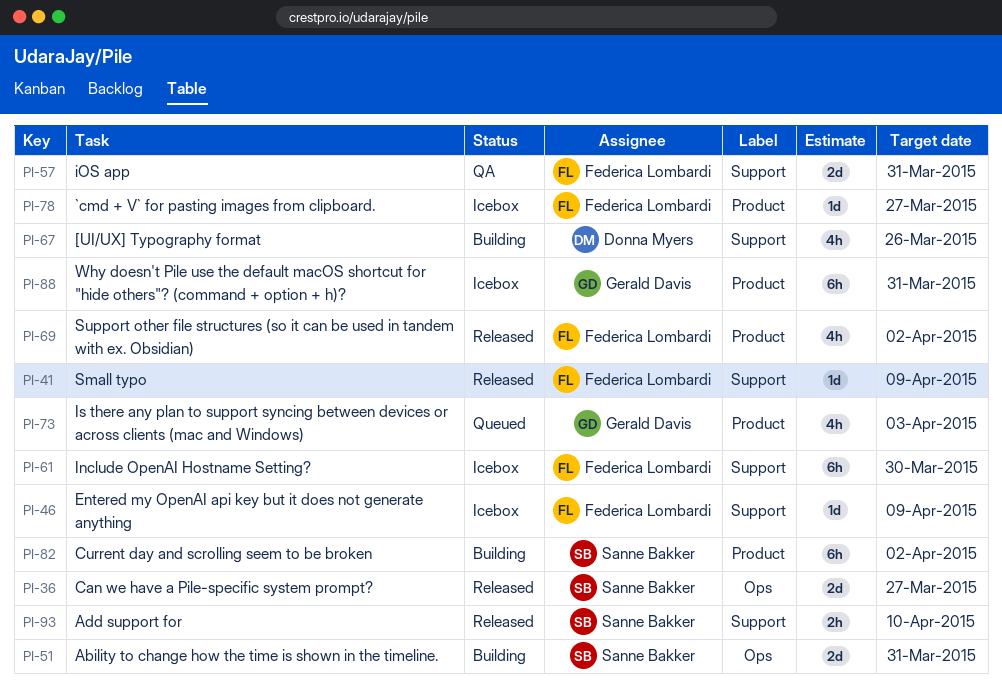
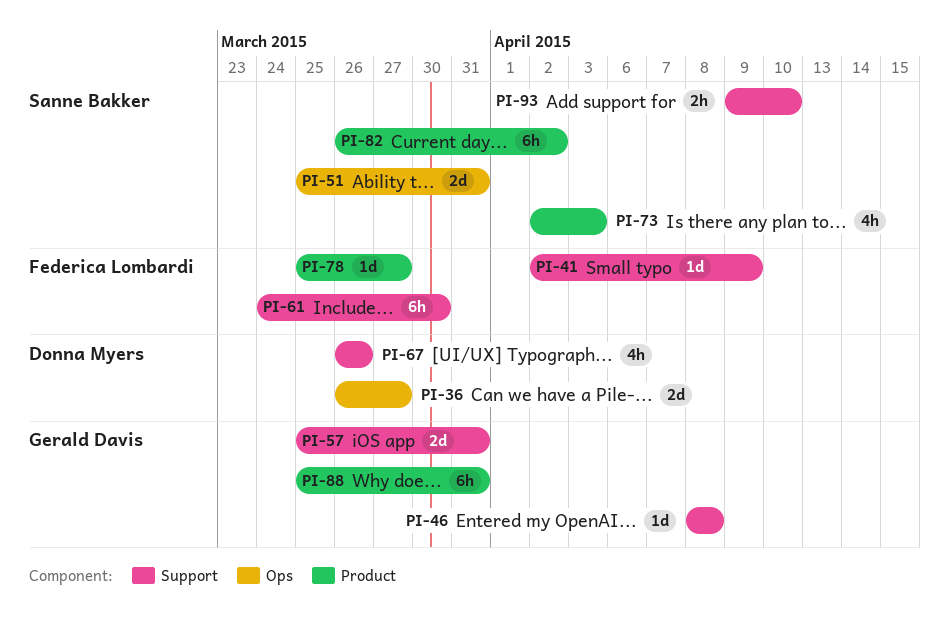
PI-36, owner: Sanne Bakker -> Donna Myers
PI-46, owner: Federica Lombardi -> Gerald Davis
PI-46, due: Apr 9 -> Apr 8
PI-57, owner: Federica Lombardi -> Gerald Davis
PI-69: present -> none
PI-73, owner: Gerald Davis -> Sanne Bakker

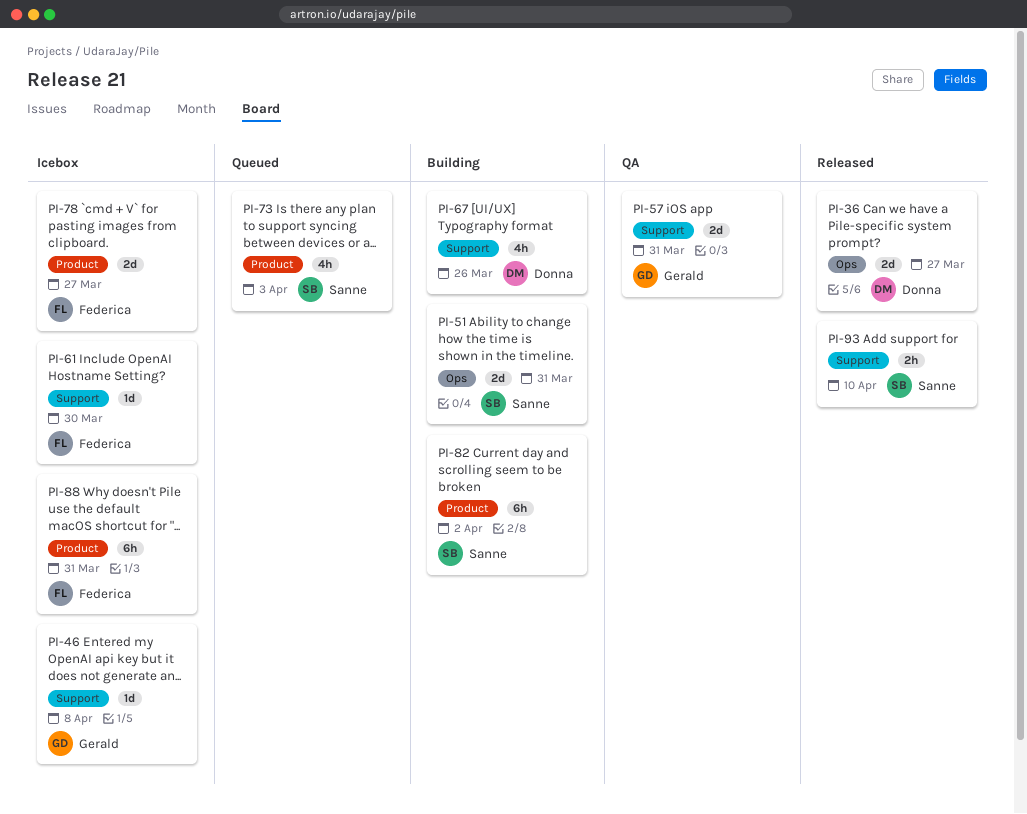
PI-41: present -> none
PI-61, estimate: 6h -> 1d
PI-78, estimate: 1d -> 2d
PI-88, owner: Gerald Davis -> Federica Lombardi

